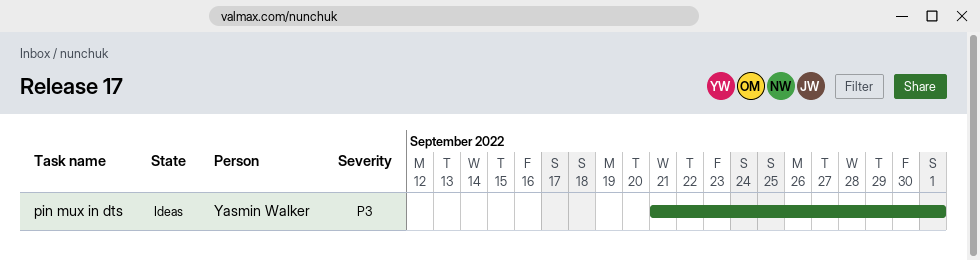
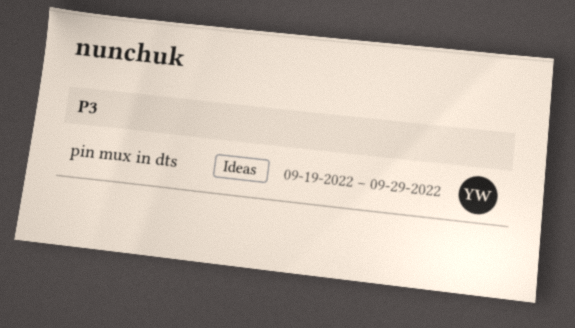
pin mux in dts, start: Sep 21 -> Sep 19
pin mux in dts, due: Oct 1 -> Sep 29

